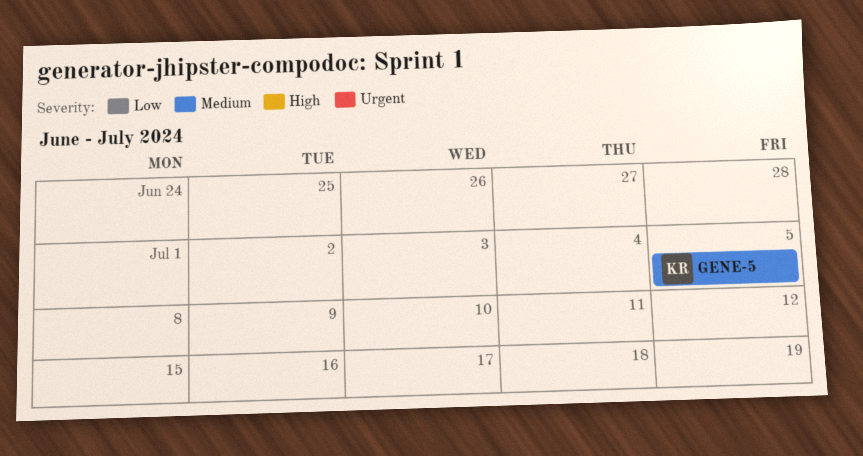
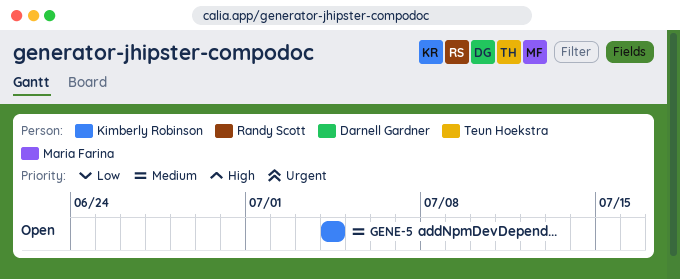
GENE-5, start: Jul 5 -> Jul 4
GENE-5, due: Jul 5 -> Jul 4

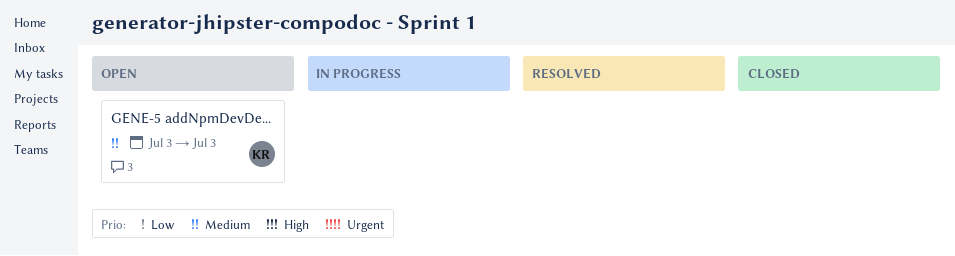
GENE-5, start: Jul 4 -> Jul 3
GENE-5, due: Jul 4 -> Jul 3

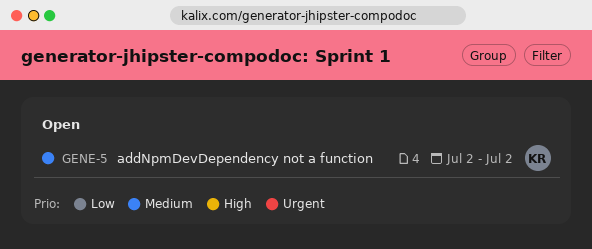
GENE-5, start: Jul 3 -> Jul 2
GENE-5, due: Jul 3 -> Jul 2

